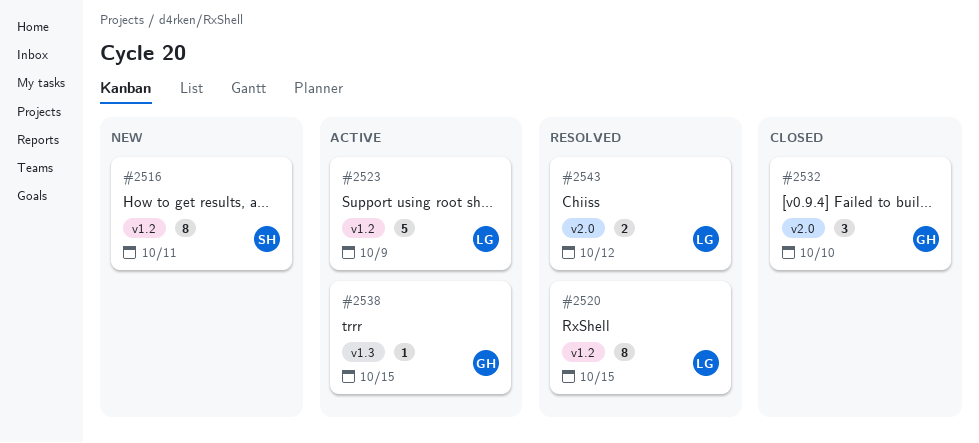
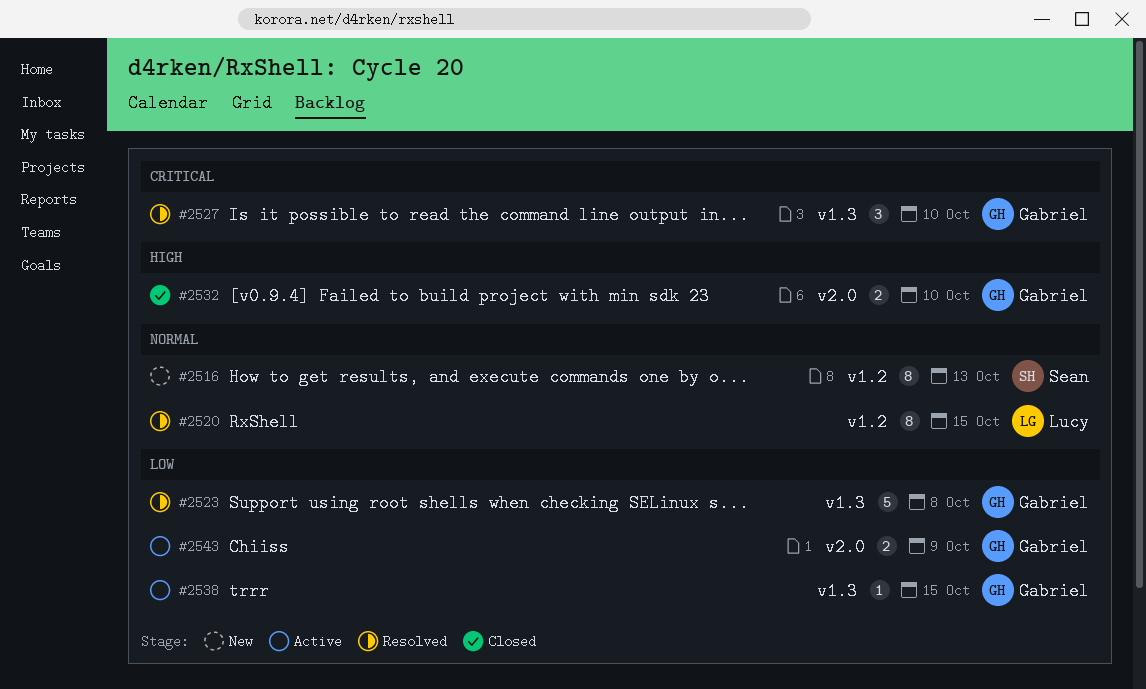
#2516, due: Oct 11 -> Oct 13
#2523, status: Active -> Resolved
#2523, owner: Lucy -> Gabriel
#2523, label: v1.2 -> v1.3
#2523, due: Oct 9 -> Oct 8
#2527: none -> present
#2532, estimate: 3 -> 2
#2543, status: Resolved -> Active
#2543, owner: Lucy -> Gabriel
#2543, due: Oct 12 -> Oct 9

